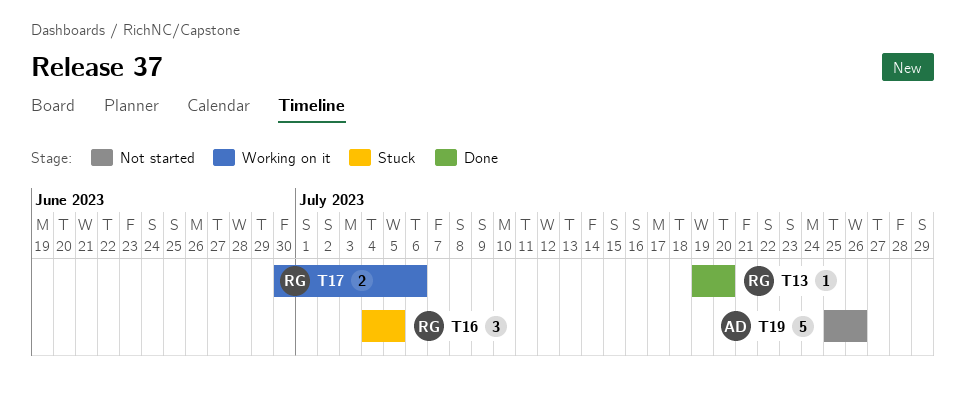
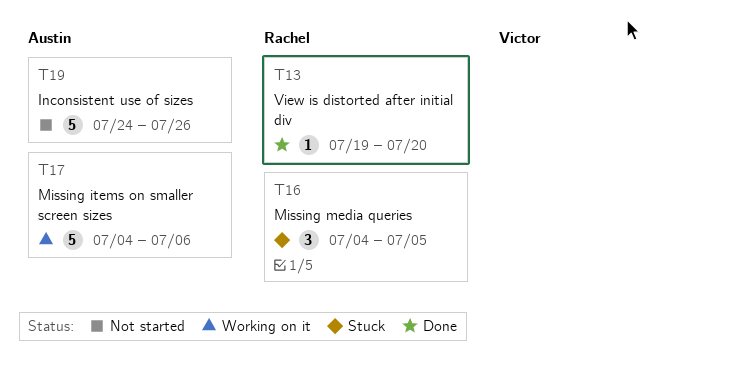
T17, owner: Rachel -> Austin
T17, estimate: 2 -> 5
T17, start: Jun 30 -> Jul 4
T19, start: Jul 25 -> Jul 24

